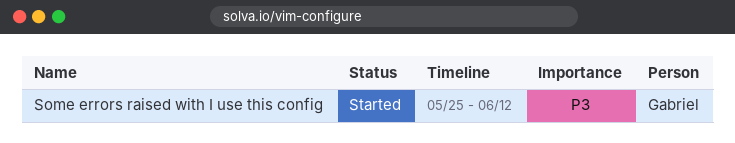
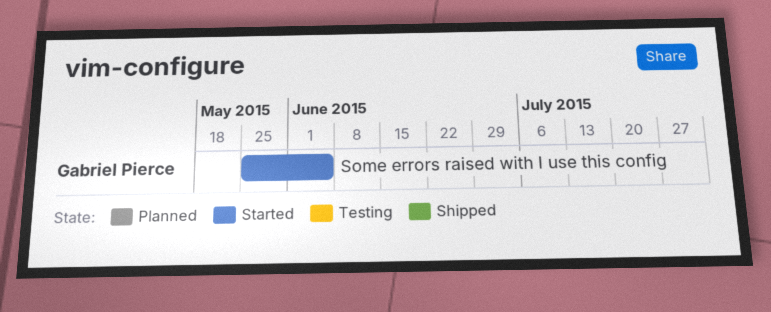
Some errors raised with I use this config, due: Jun 12 -> Jun 5

